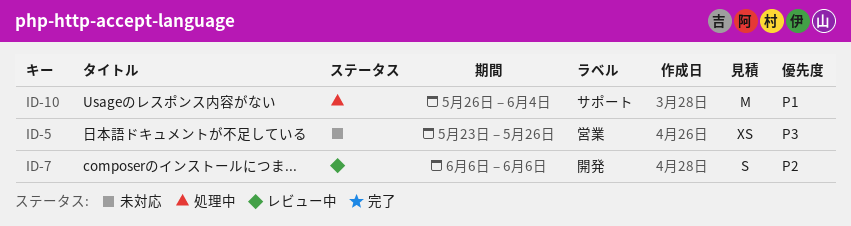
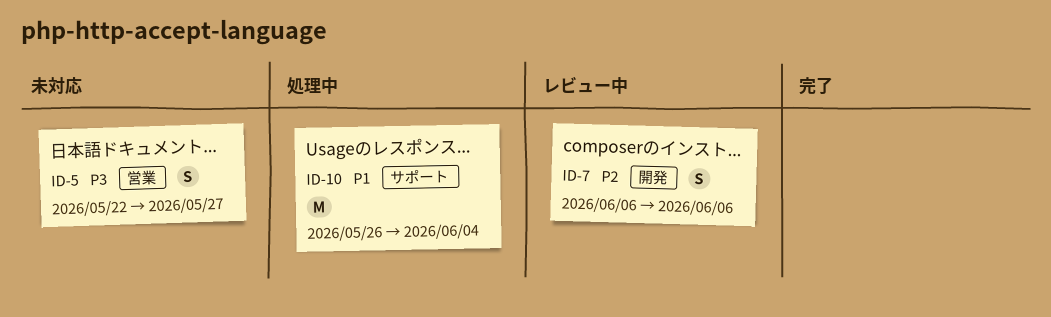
ID-5, estimate: XS -> S
ID-5, start: May 23 -> May 22
ID-5, due: May 26 -> May 27

